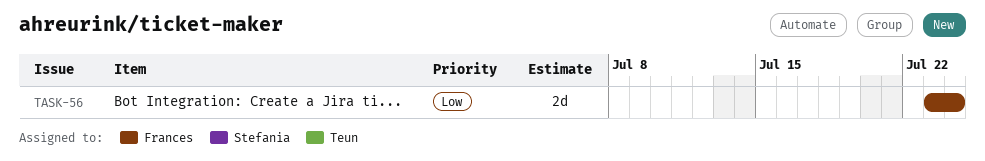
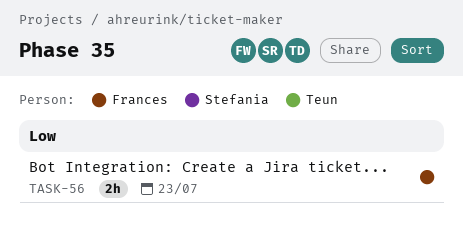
TASK-56, estimate: 2d -> 2h
TASK-56, due: Jul 24 -> Jul 23

